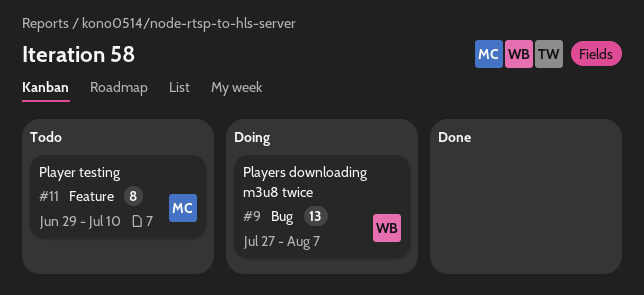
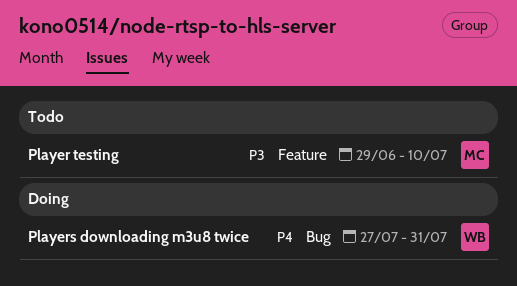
Players downloading m3u8 twice, due: Aug 7 -> Jul 31

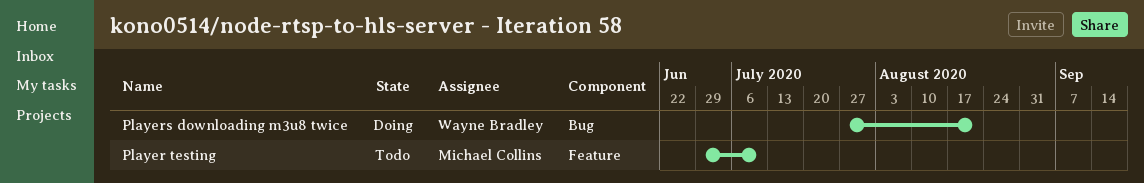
Players downloading m3u8 twice, due: Jul 31 -> Aug 21

